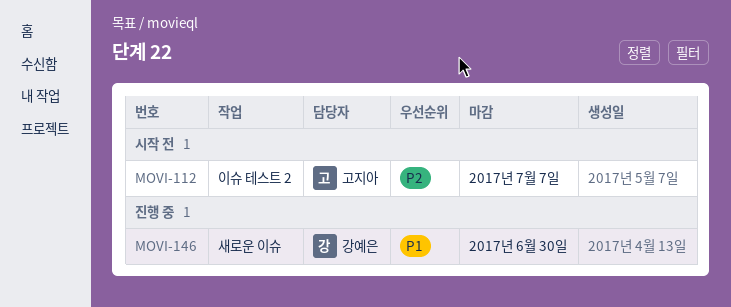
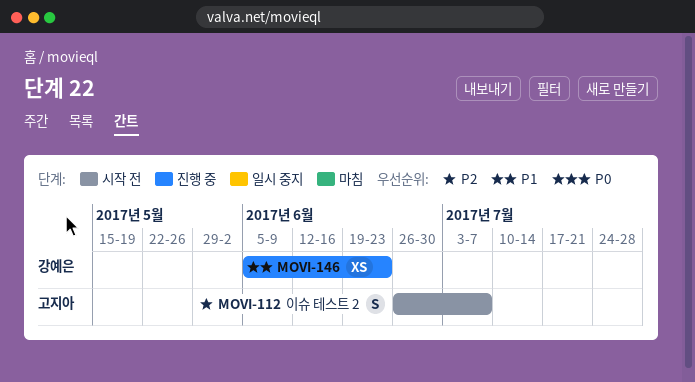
MOVI-146, due: Jun 30 -> Jun 23

